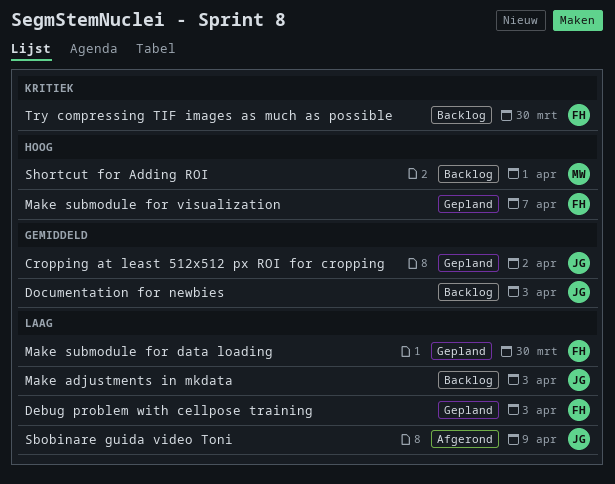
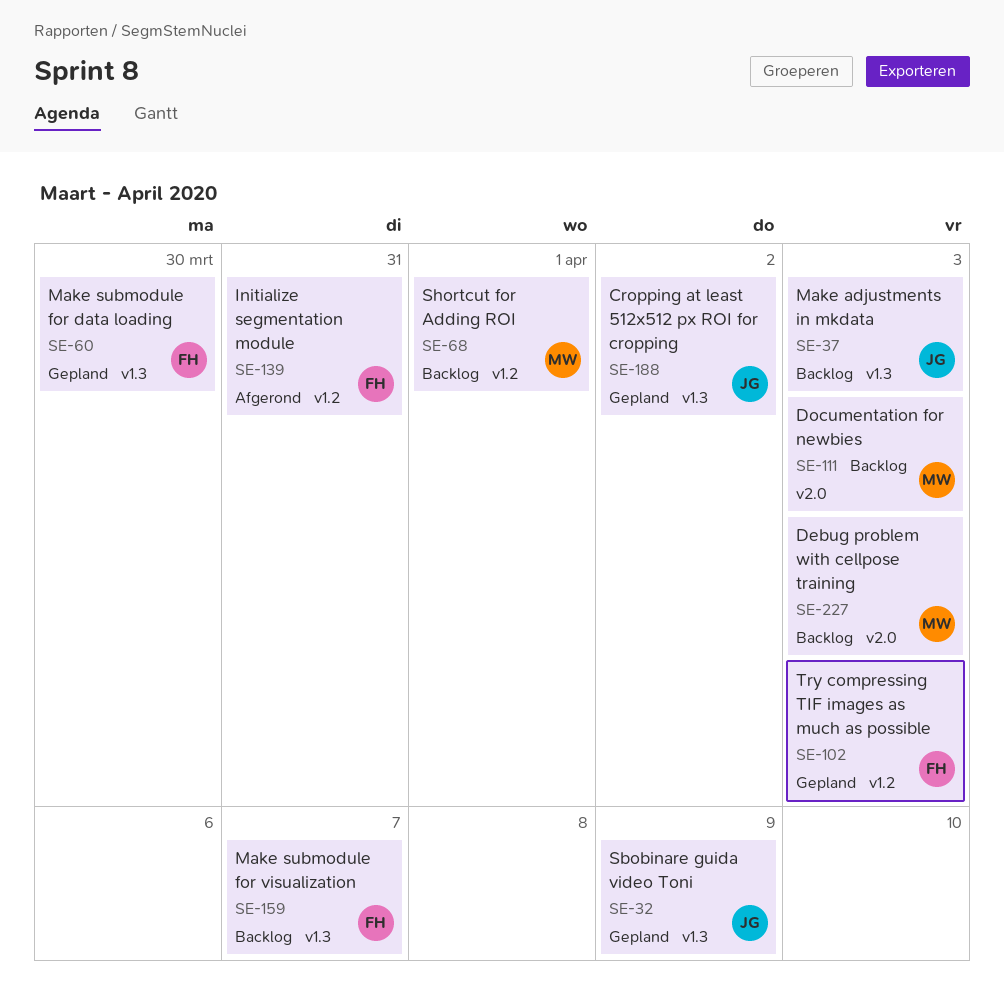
Debug problem with cellpose training, status: Gepland -> Backlog
Debug problem with cellpose training, owner: FH -> MW
Documentation for newbies, owner: JG -> MW
Initialize segmentation module: none -> present
Make submodule for visualization, status: Gepland -> Backlog
Sbobinare guida video Toni, status: Afgerond -> Gepland
Try compressing TIF images as much as possible, status: Backlog -> Gepland
Try compressing TIF images as much as possible, due: Mar 30 -> Apr 3

